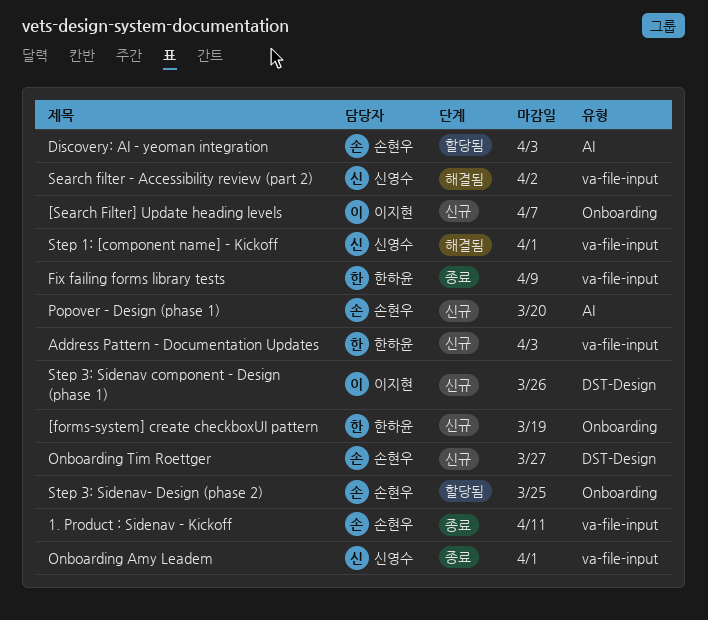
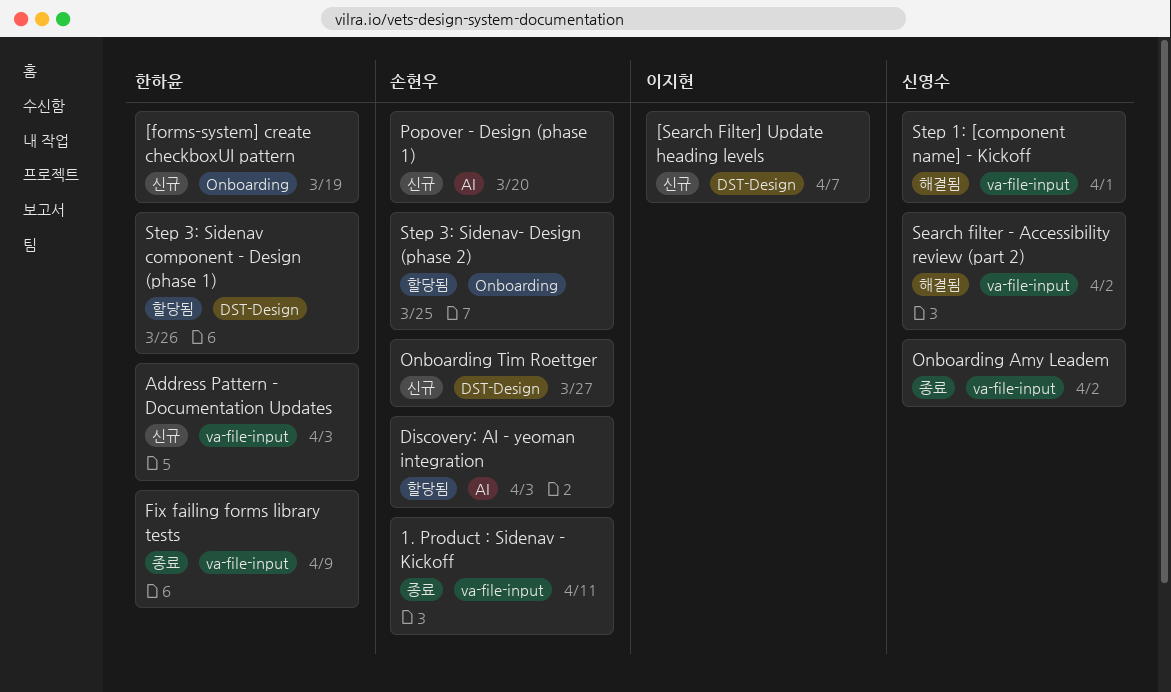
[Search Filter] Update heading levels, label: Onboarding -> DST-Design
Onboarding Amy Leadem, due: Apr 1 -> Apr 2
Step 3: Sidenav component - Design (phase 1), status: 신규 -> 할당됨
Step 3: Sidenav component - Design (phase 1), owner: 이지현 -> 한하윤

